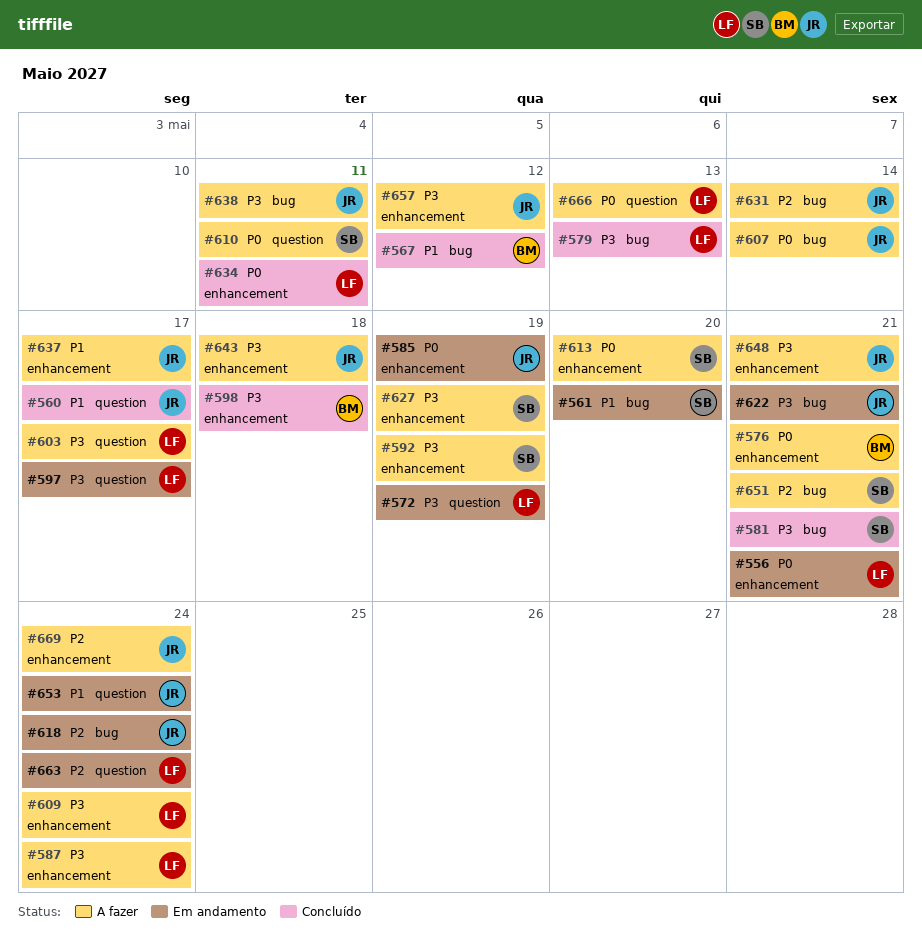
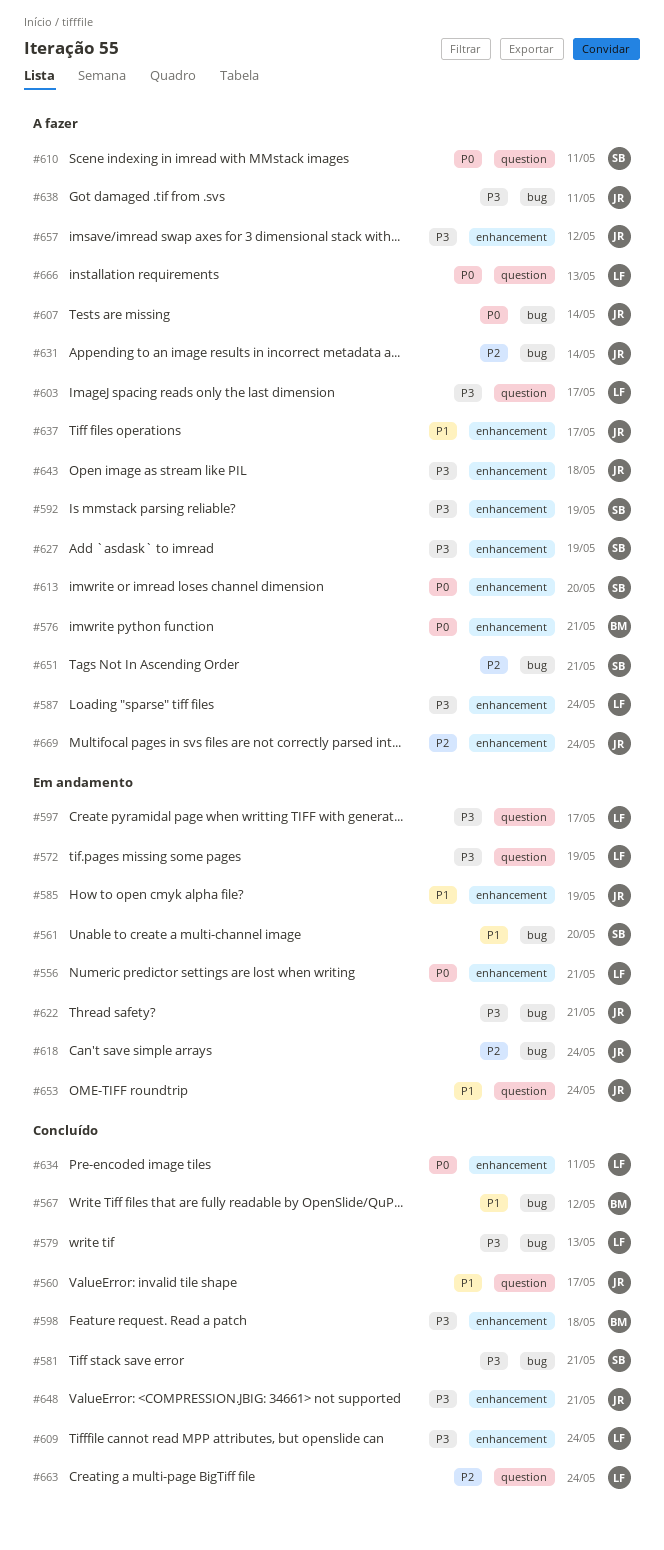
#585, priority: P0 -> P1
#609, status: A fazer -> Concluído
#648, status: A fazer -> Concluído
#663, status: Em andamento -> Concluído

